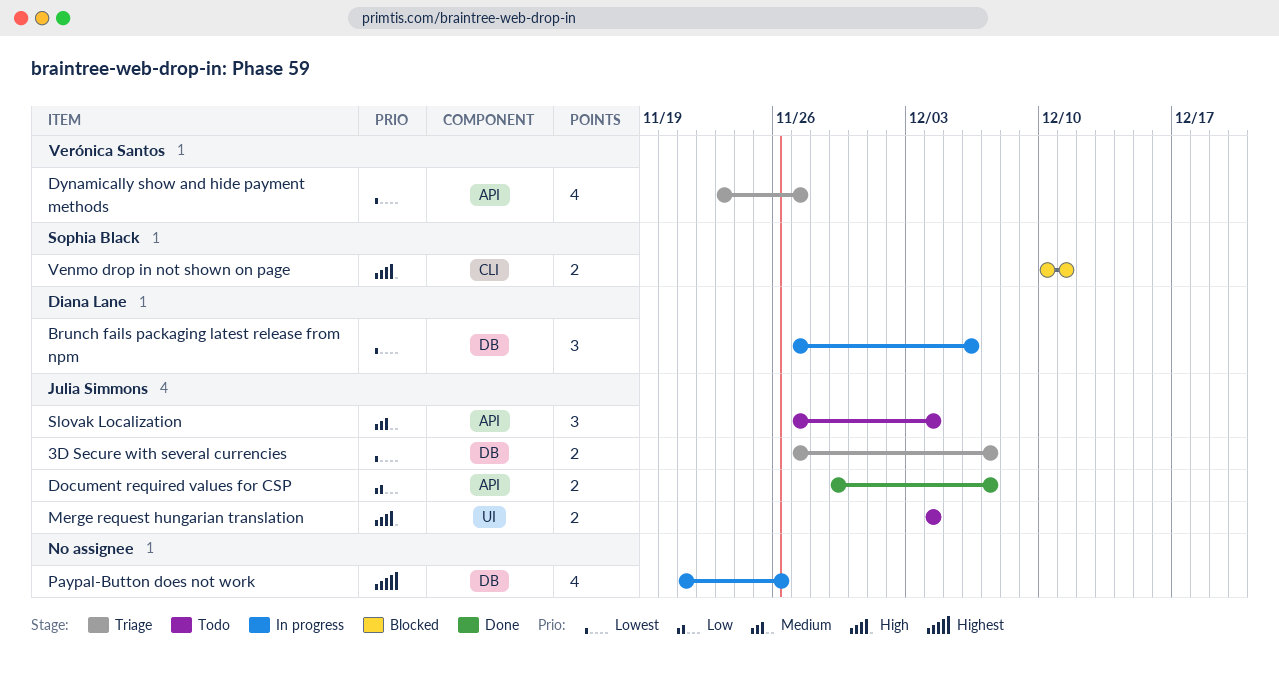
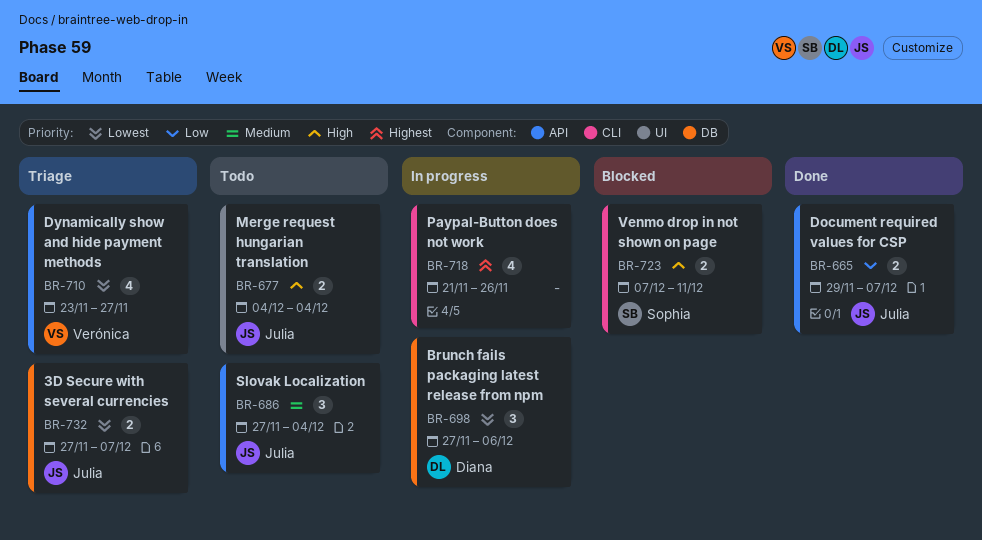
Paypal-Button does not work, label: DB -> CLI
Venmo drop in not shown on page, start: Dec 10 -> Dec 7

